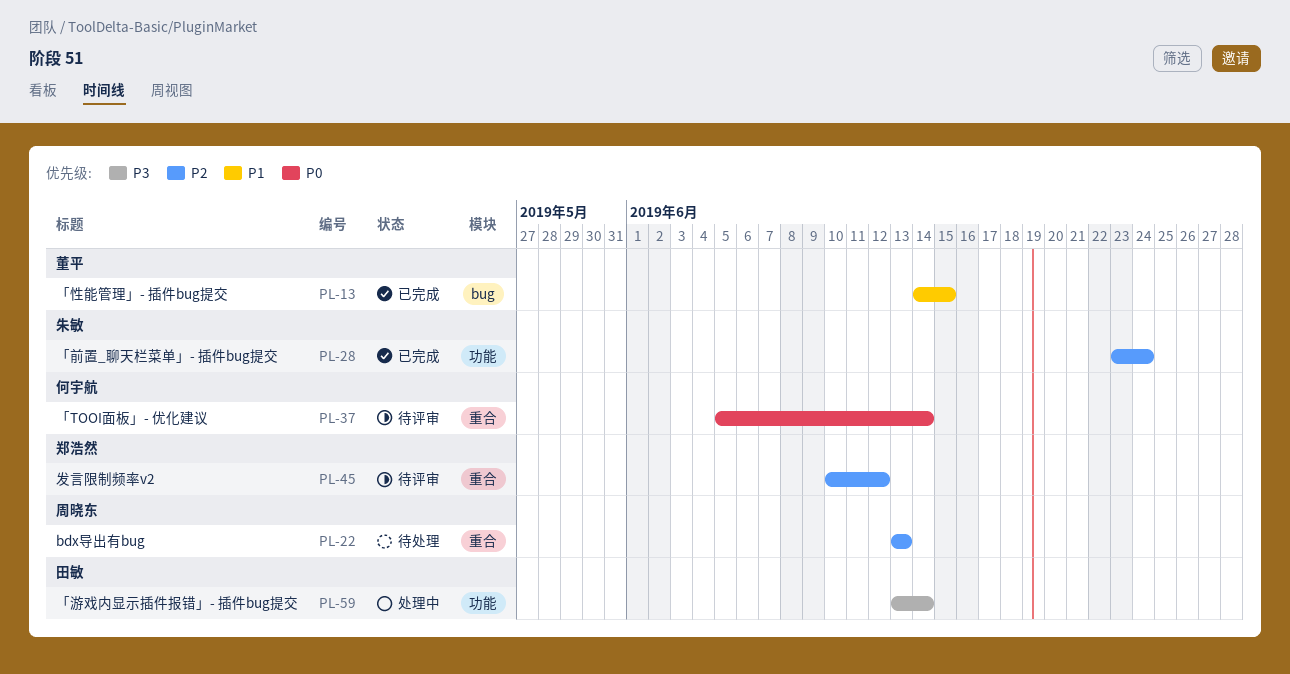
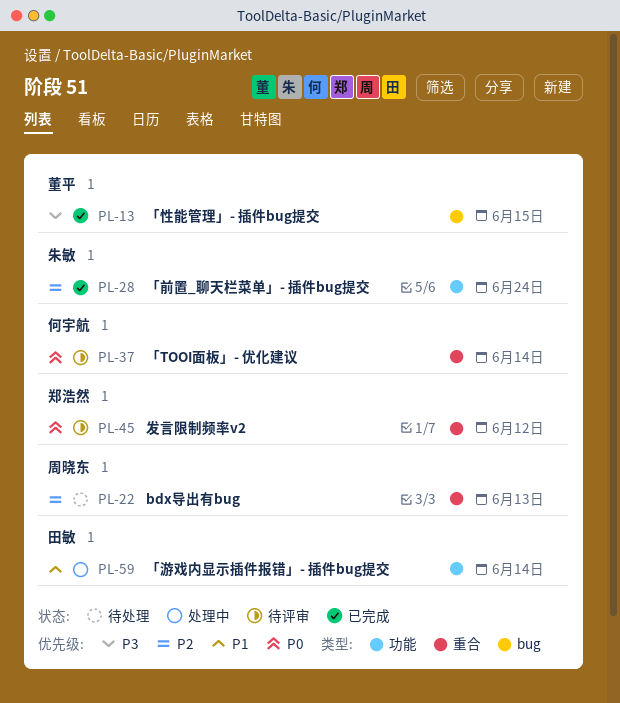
PL-13, priority: P1 -> P3
PL-45, priority: P2 -> P0
PL-59, priority: P3 -> P1

